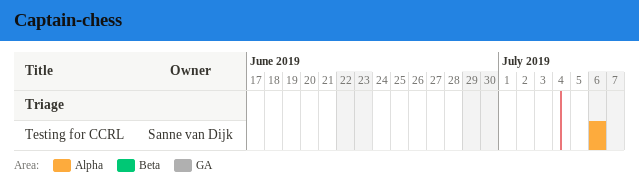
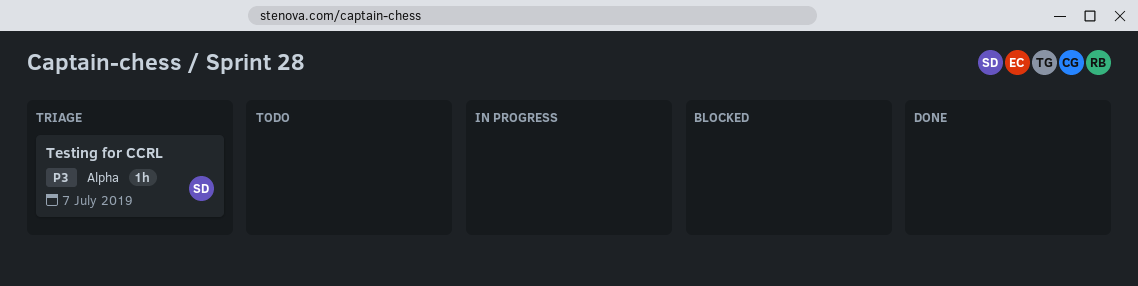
Testing for CCRL, due: Jul 6 -> Jul 7

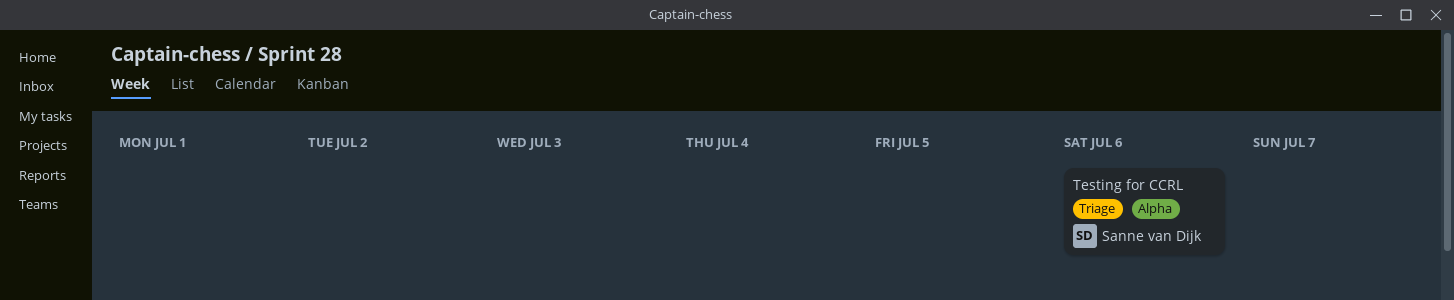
Testing for CCRL, due: Jul 7 -> Jul 6

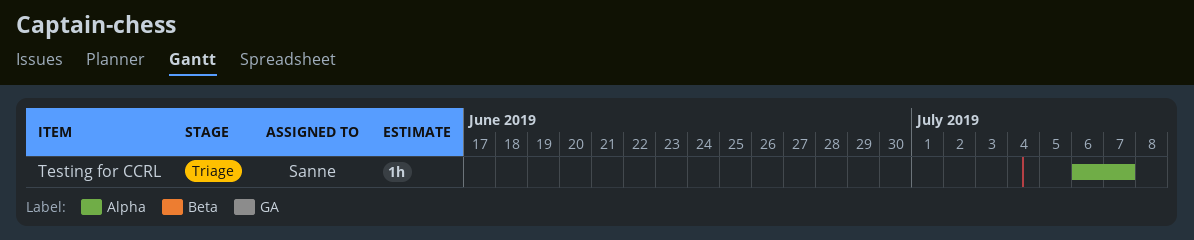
Testing for CCRL, due: Jul 6 -> Jul 7

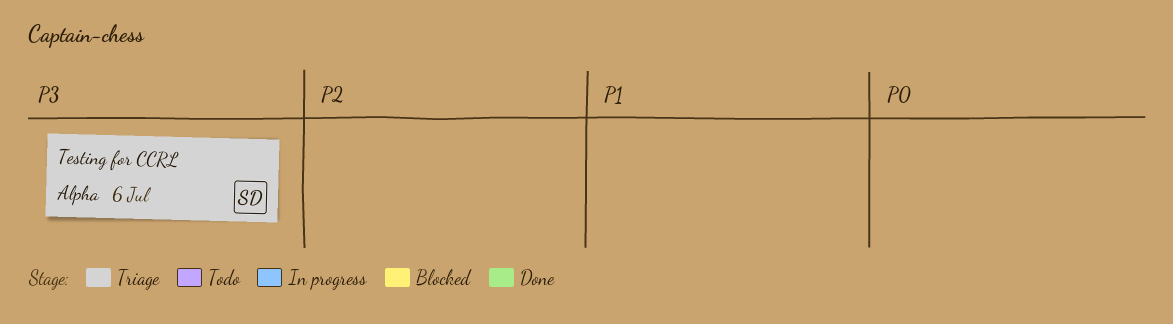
Testing for CCRL, due: Jul 7 -> Jul 6

